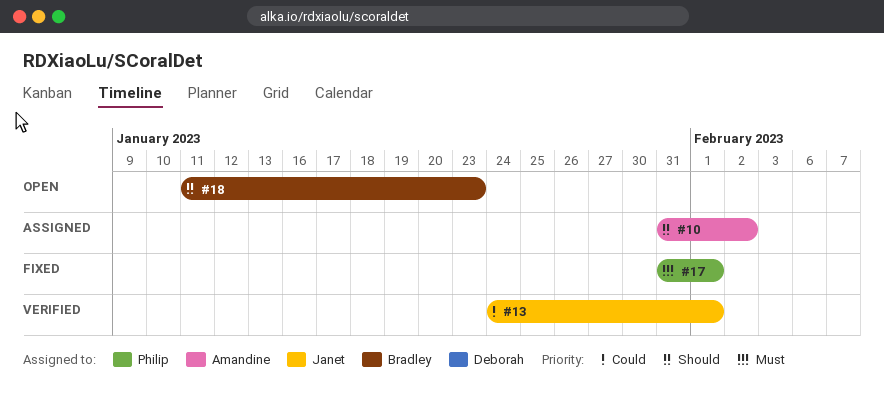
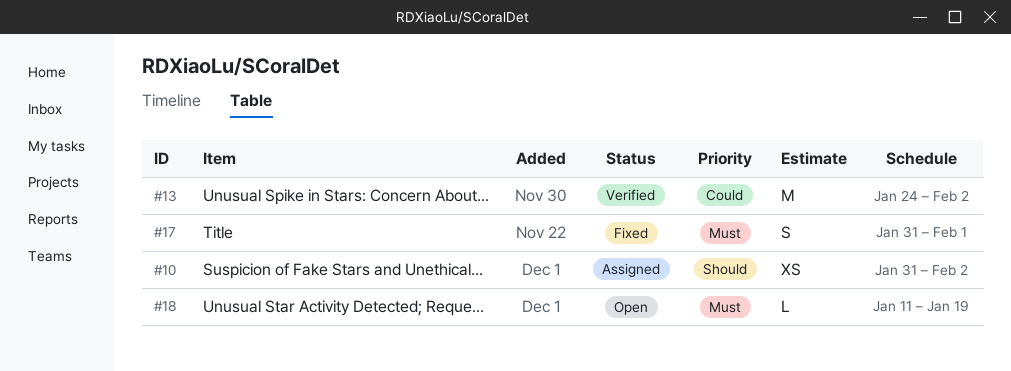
#13, due: Feb 1 -> Feb 2
#18, priority: Should -> Must
#18, due: Jan 23 -> Jan 19

